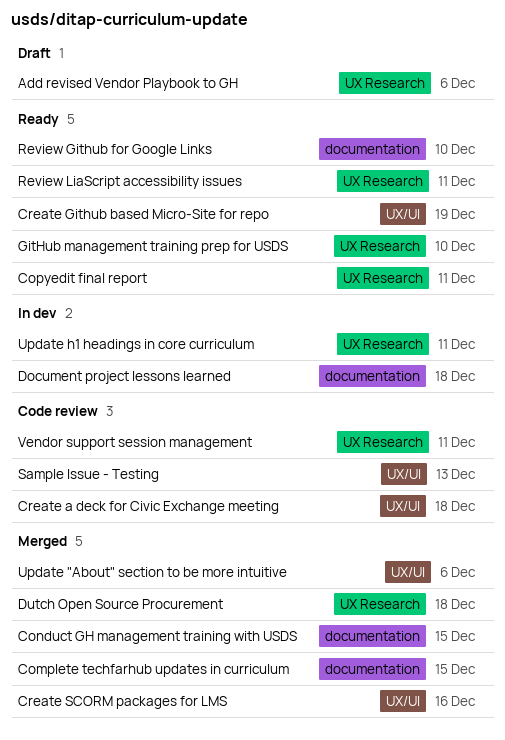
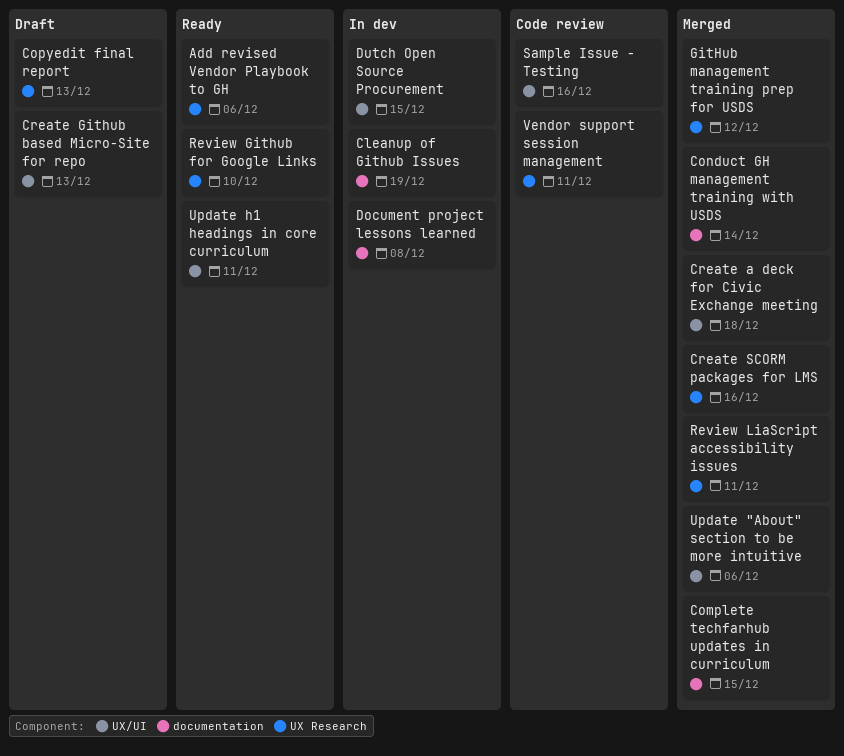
Add revised Vendor Playbook to GH, status: Draft -> Ready
Cleanup of Github Issues: none -> present
Conduct GH management training with USDS, due: Dec 15 -> Dec 14
Copyedit final report, status: Ready -> Draft
Copyedit final report, due: Dec 11 -> Dec 13
Create a deck for Civic Exchange meeting, status: Code review -> Merged
Create Github based Micro-Site for repo, status: Ready -> Draft
Create Github based Micro-Site for repo, due: Dec 19 -> Dec 13
Create SCORM packages for LMS, label: UX/UI -> UX Research
Document project lessons learned, due: Dec 18 -> Dec 8
Dutch Open Source Procurement, status: Merged -> In dev
Dutch Open Source Procurement, label: UX Research -> UX/UI
Dutch Open Source Procurement, due: Dec 18 -> Dec 15
GitHub management training prep for USDS, status: Ready -> Merged
GitHub management training prep for USDS, due: Dec 10 -> Dec 12
Review Github for Google Links, label: documentation -> UX Research
Review LiaScript accessibility issues, status: Ready -> Merged
Sample Issue - Testing, due: Dec 13 -> Dec 16
Update h1 headings in core curriculum, status: In dev -> Ready
Update h1 headings in core curriculum, label: UX Research -> UX/UI

